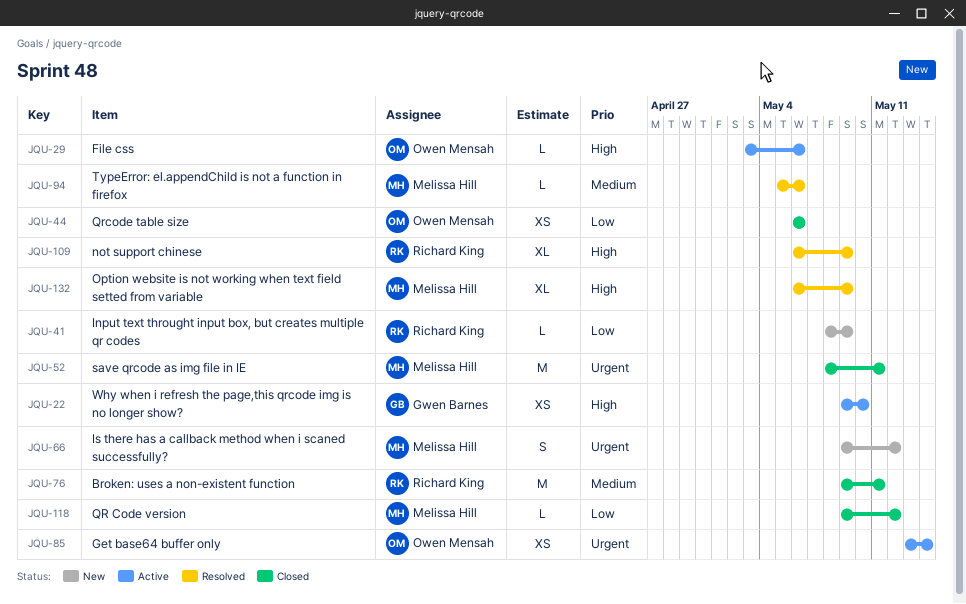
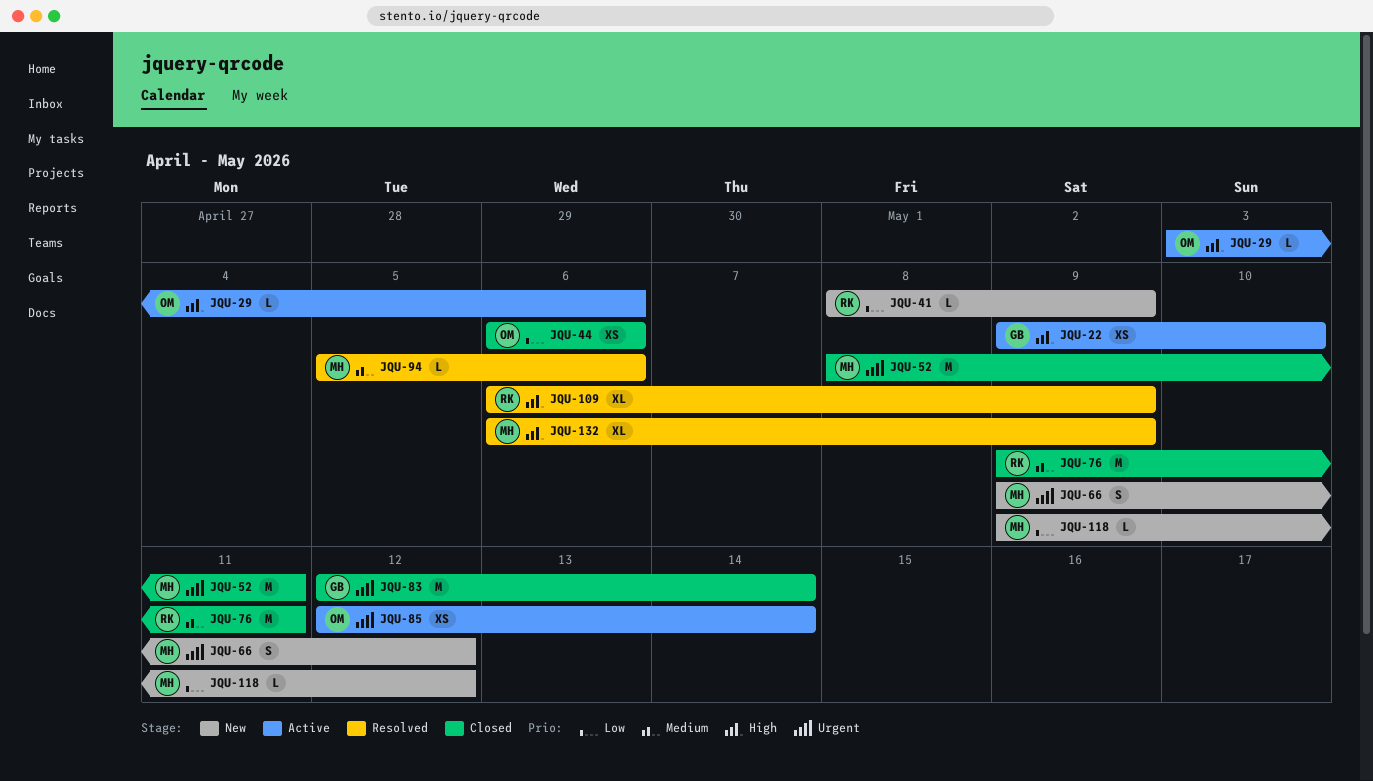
JQU-83: none -> present
JQU-85, start: May 13 -> May 12
JQU-118, status: Closed -> New

